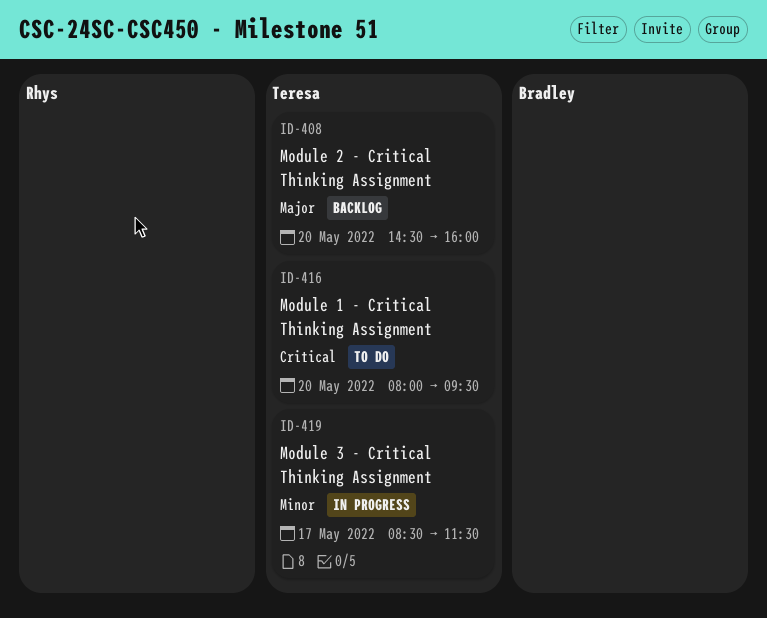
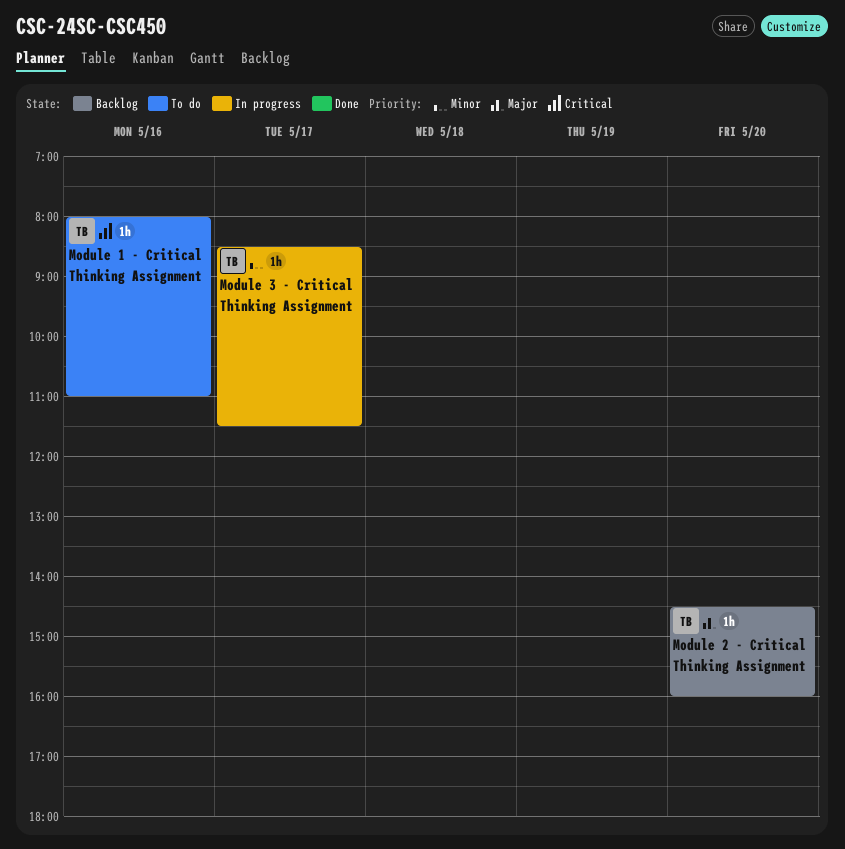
Module 1 - Critical Thinking Assignment, day: May 20 -> May 16
Module 1 - Critical Thinking Assignment, ends: 09:30 -> 11:00

